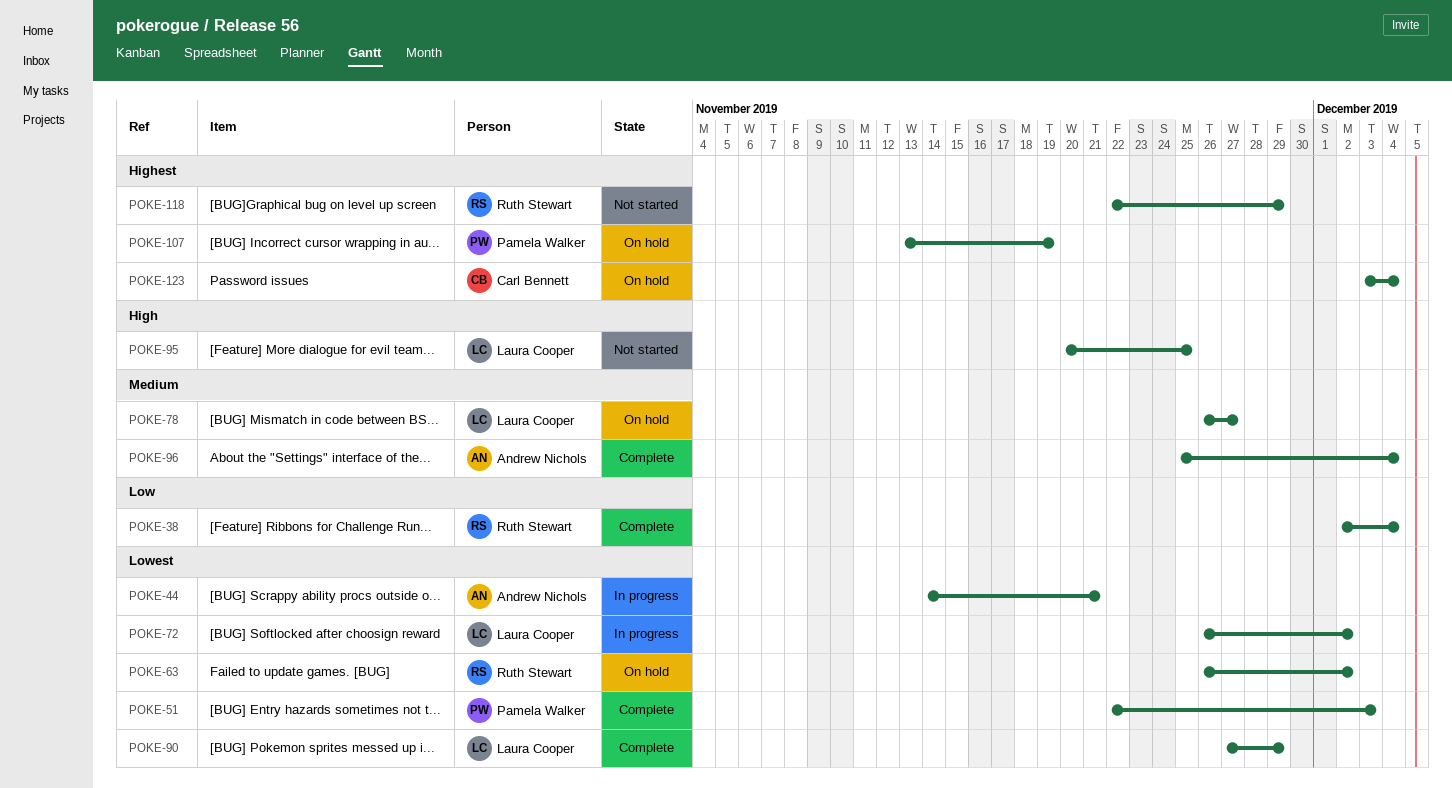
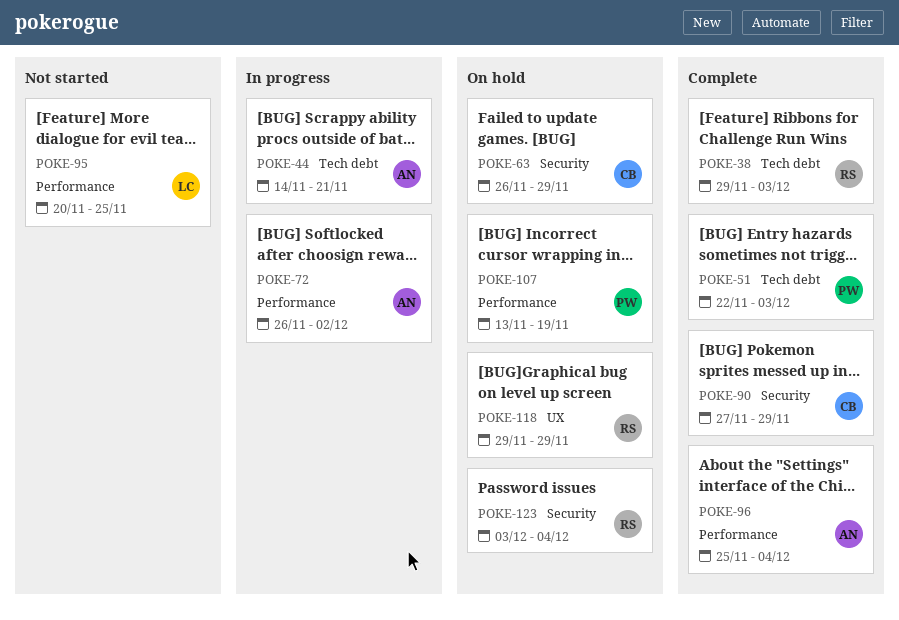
POKE-38, start: Dec 2 -> Nov 29
POKE-38, due: Dec 4 -> Dec 3
POKE-63, owner: Ruth Stewart -> Carl Bennett
POKE-63, due: Dec 2 -> Nov 29
POKE-72, owner: Laura Cooper -> Andrew Nichols
POKE-78: present -> none
POKE-90, owner: Laura Cooper -> Carl Bennett
POKE-118, status: Not started -> On hold
POKE-118, start: Nov 22 -> Nov 29
POKE-123, owner: Carl Bennett -> Ruth Stewart

